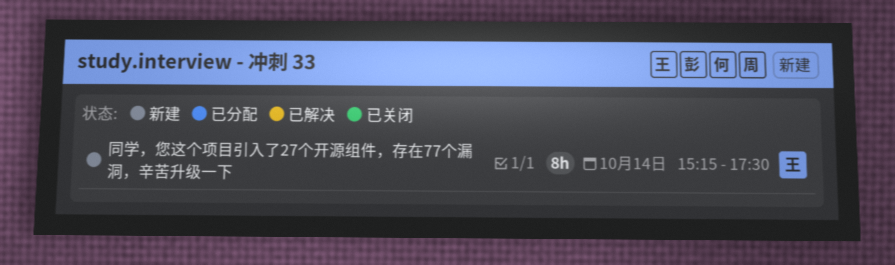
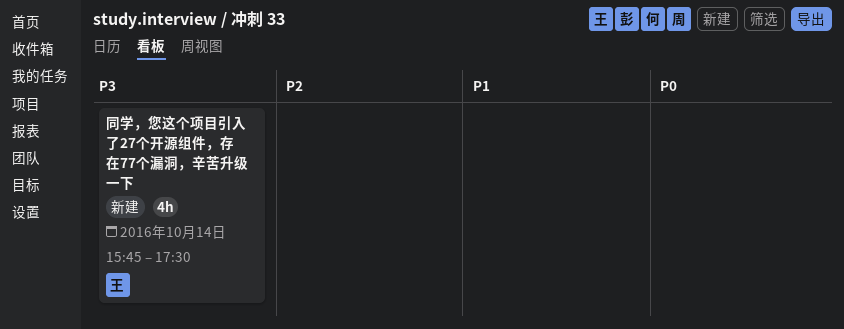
同学，您这个项目引入了27个开源组件，存在77个漏洞，辛苦升级一下, estimate: 8h -> 4h
同学，您这个项目引入了27个开源组件，存在77个漏洞，辛苦升级一下, begins: 15:15 -> 15:45

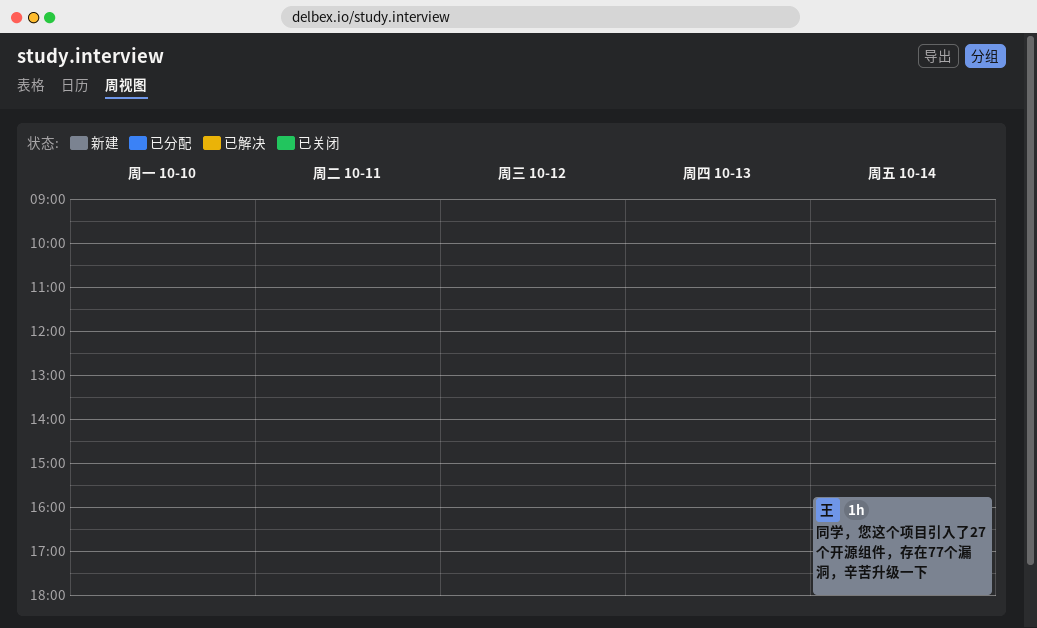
同学，您这个项目引入了27个开源组件，存在77个漏洞，辛苦升级一下, estimate: 4h -> 1h
同学，您这个项目引入了27个开源组件，存在77个漏洞，辛苦升级一下, ends: 17:30 -> 18:00

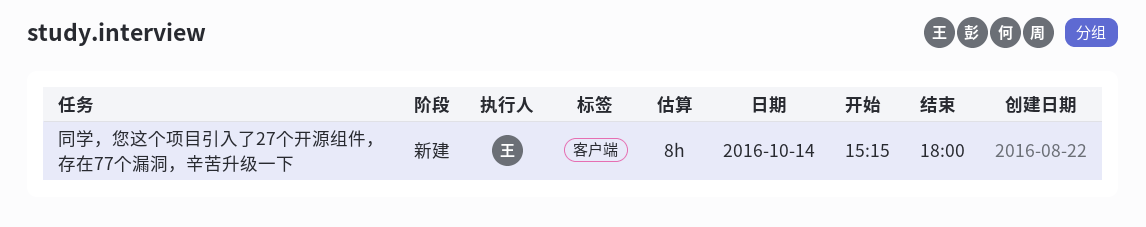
同学，您这个项目引入了27个开源组件，存在77个漏洞，辛苦升级一下, estimate: 1h -> 8h
同学，您这个项目引入了27个开源组件，存在77个漏洞，辛苦升级一下, begins: 15:45 -> 15:15

